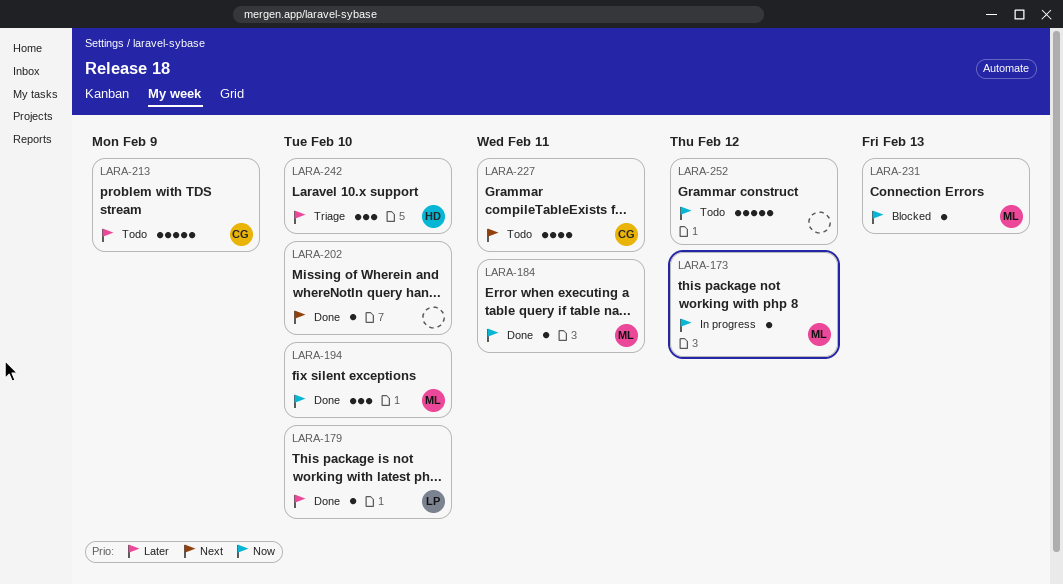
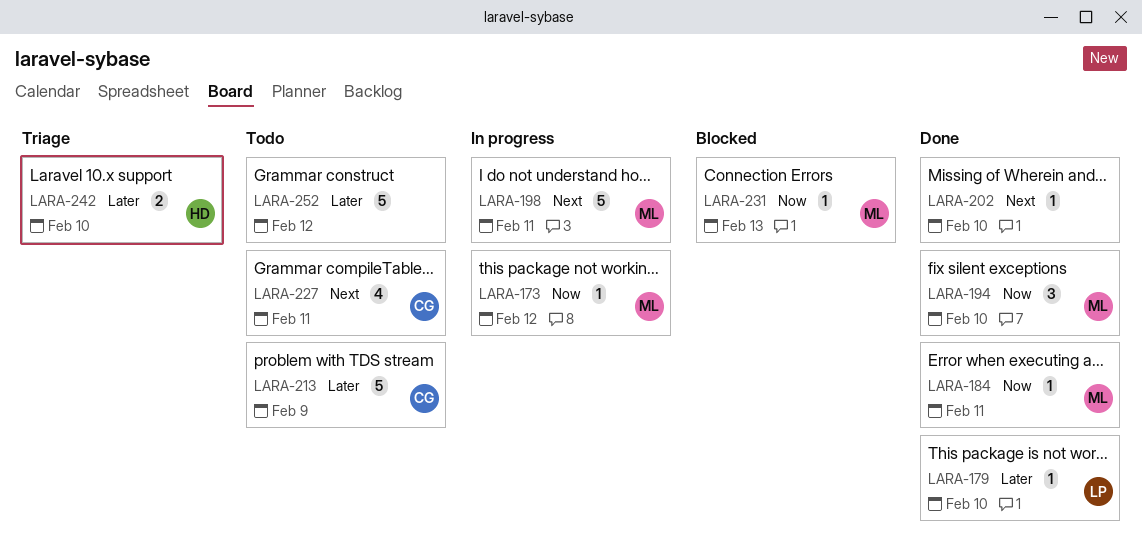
LARA-198: none -> present
LARA-242, estimate: 3 -> 2
LARA-252, priority: Now -> Later

